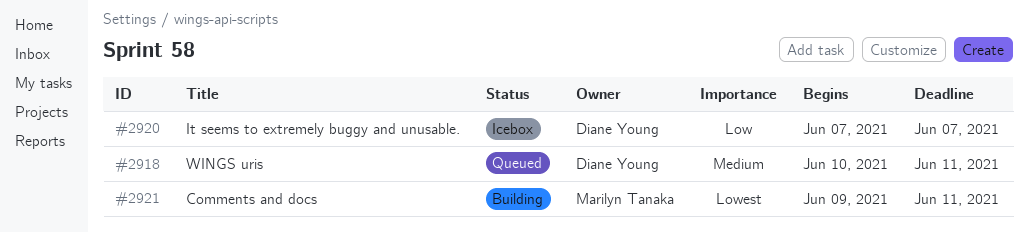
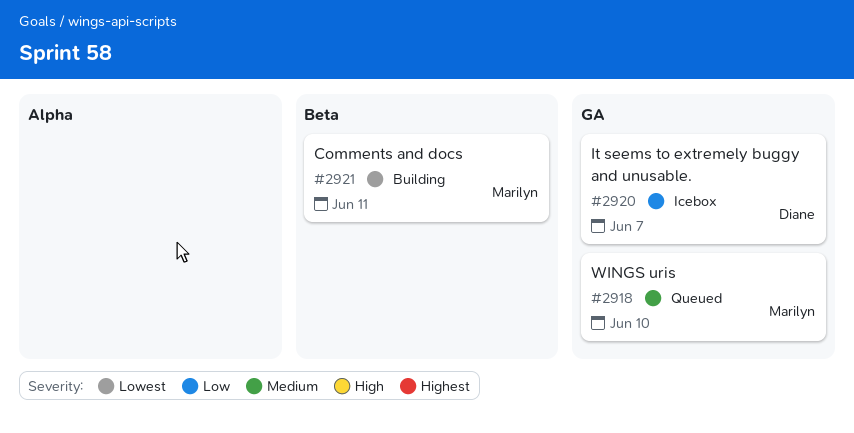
#2918, owner: Diane Young -> Marilyn Tanaka
#2918, due: Jun 11 -> Jun 10

